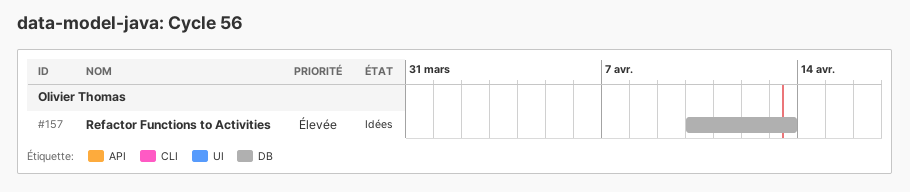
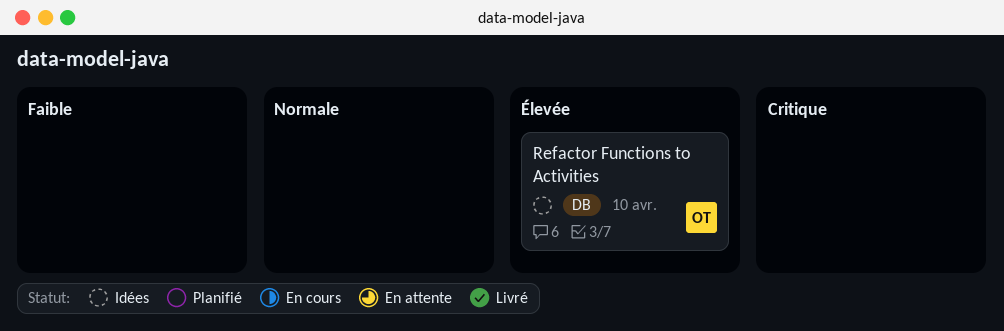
Refactor Functions to Activities, due: Apr 13 -> Apr 10

